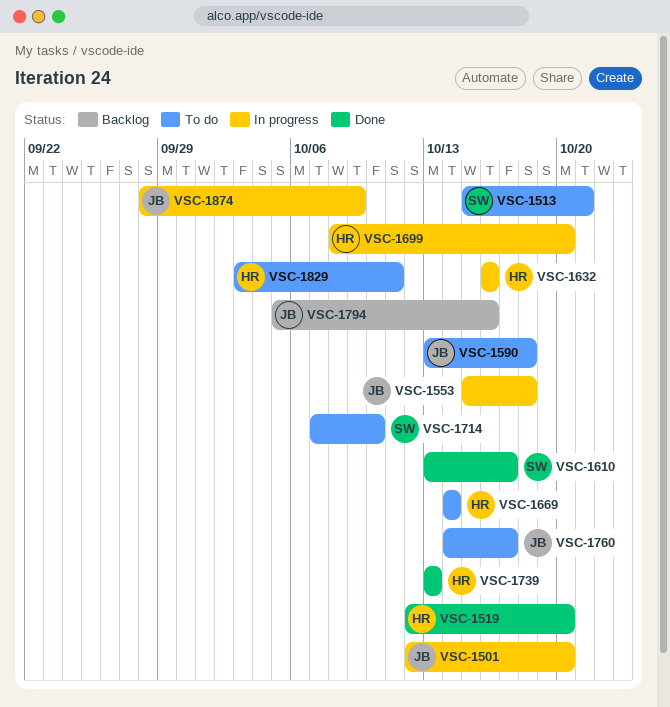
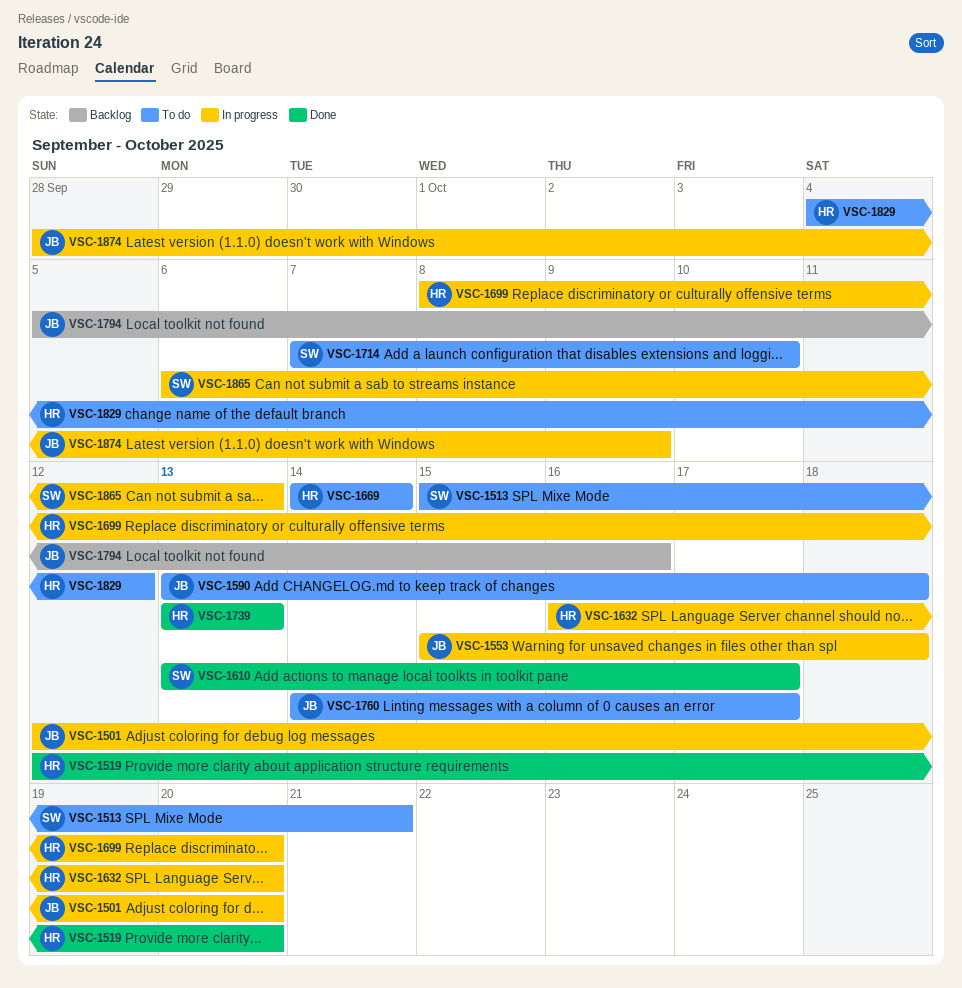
VSC-1632, due: Oct 16 -> Oct 20
VSC-1829, start: Oct 3 -> Oct 4
VSC-1829, due: Oct 11 -> Oct 12
VSC-1865: none -> present

